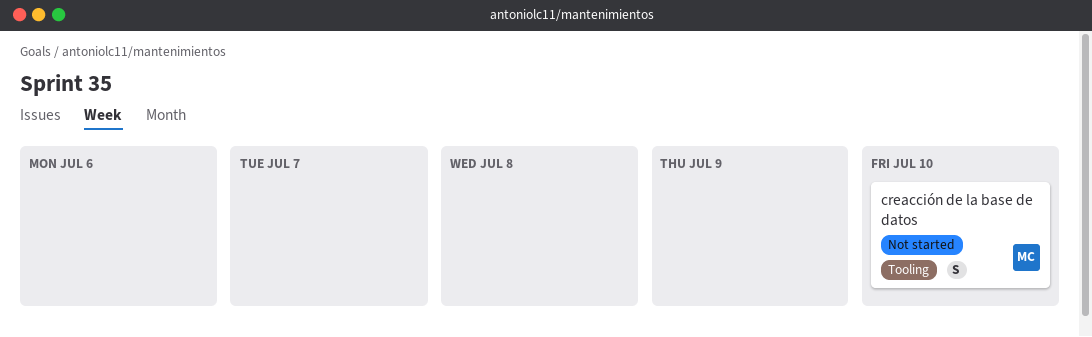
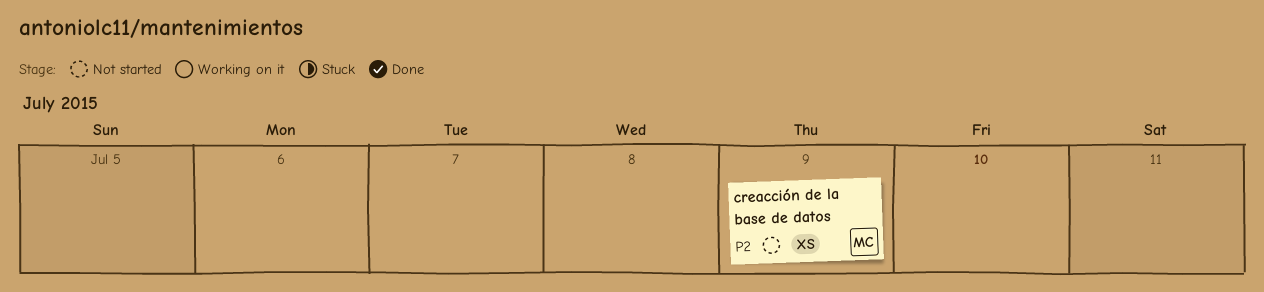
creacción de la base de datos, estimate: S -> XS
creacción de la base de datos, due: Jul 10 -> Jul 9

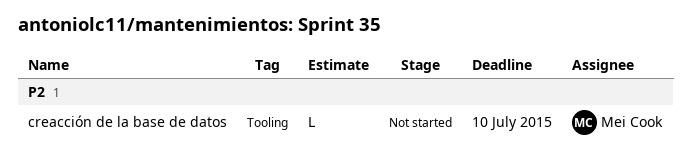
creacción de la base de datos, estimate: XS -> L
creacción de la base de datos, due: Jul 9 -> Jul 10

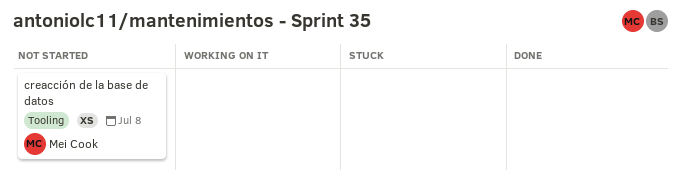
creacción de la base de datos, estimate: L -> XS
creacción de la base de datos, due: Jul 10 -> Jul 8

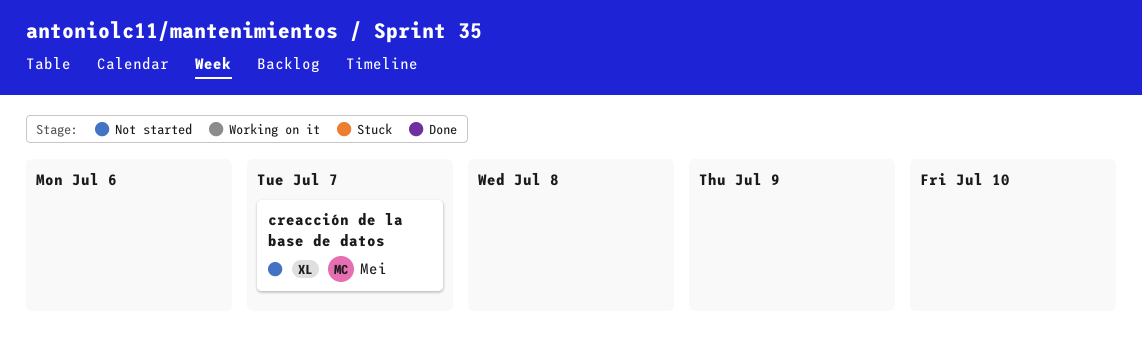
creacción de la base de datos, estimate: XS -> XL
creacción de la base de datos, due: Jul 8 -> Jul 7

